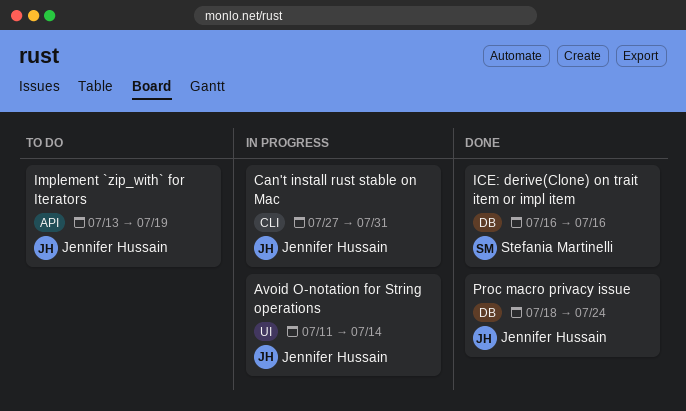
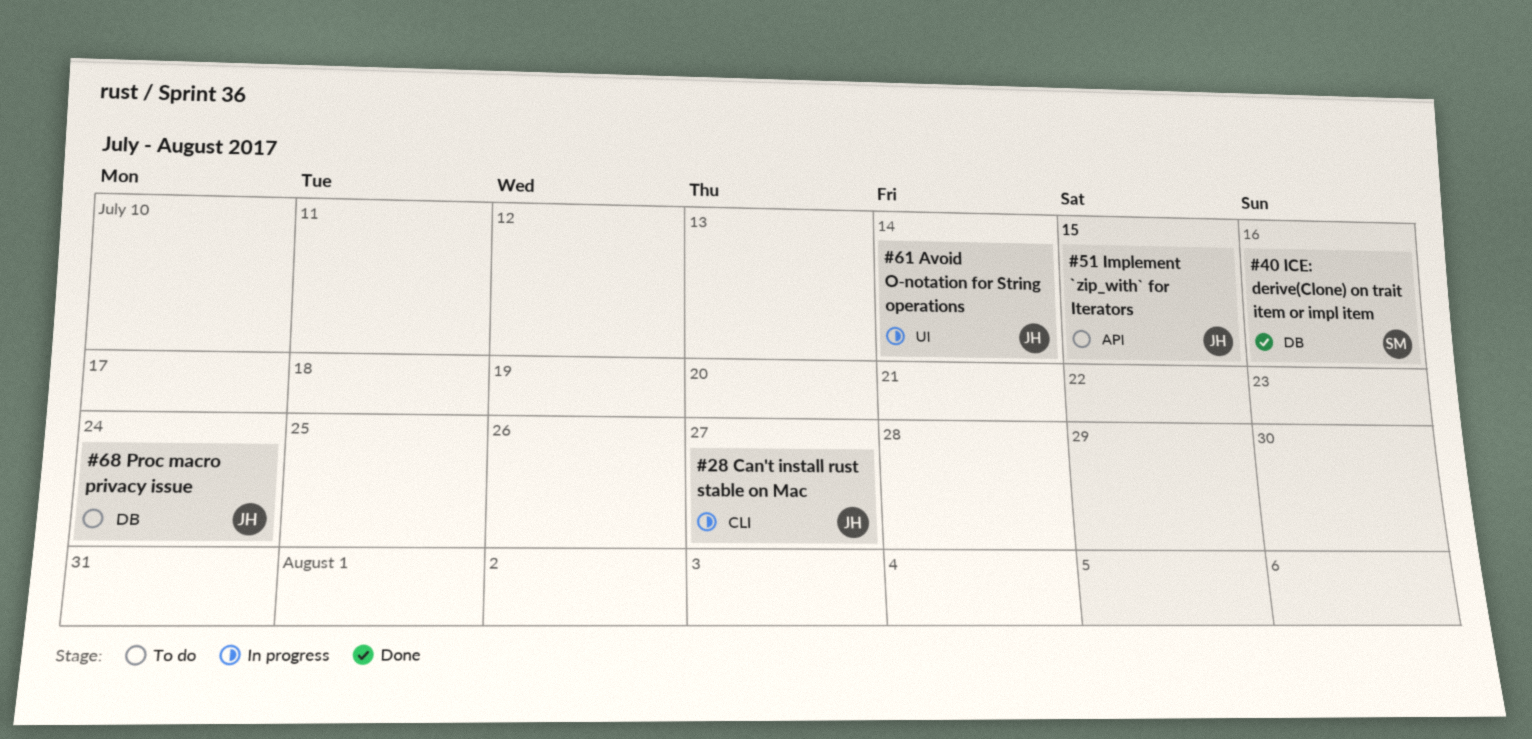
Can't install rust stable on Mac, due: Jul 31 -> Jul 27
Implement `zip_with` for Iterators, due: Jul 19 -> Jul 15
Proc macro privacy issue, status: Done -> To do

